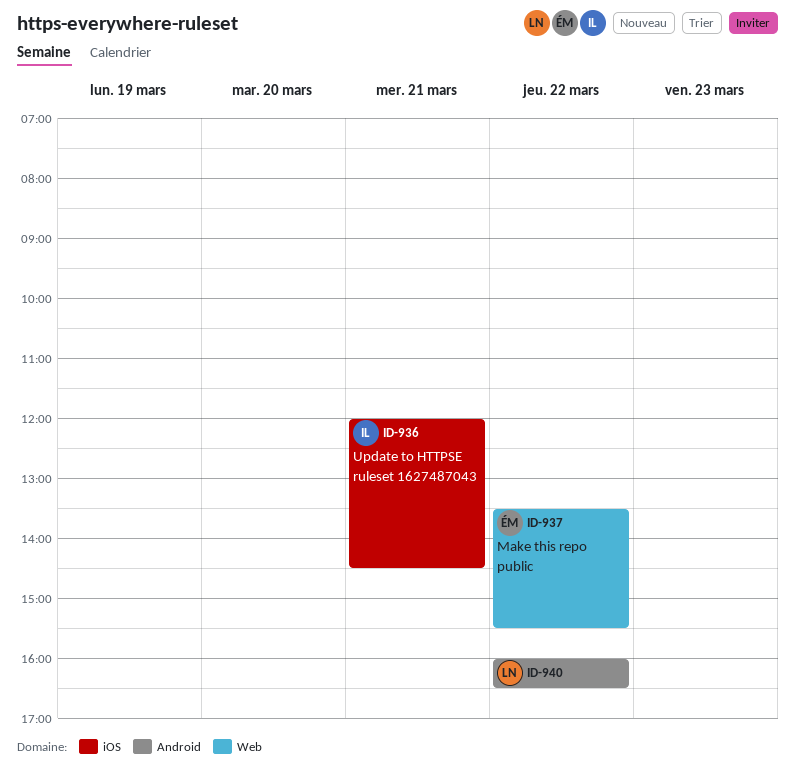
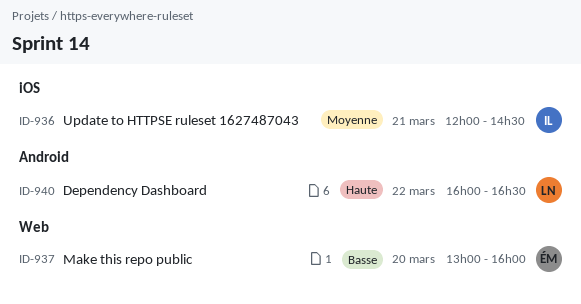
ID-937, day: Mar 22 -> Mar 20
ID-937, begins: 13:30 -> 13:00
ID-937, ends: 15:30 -> 16:00

